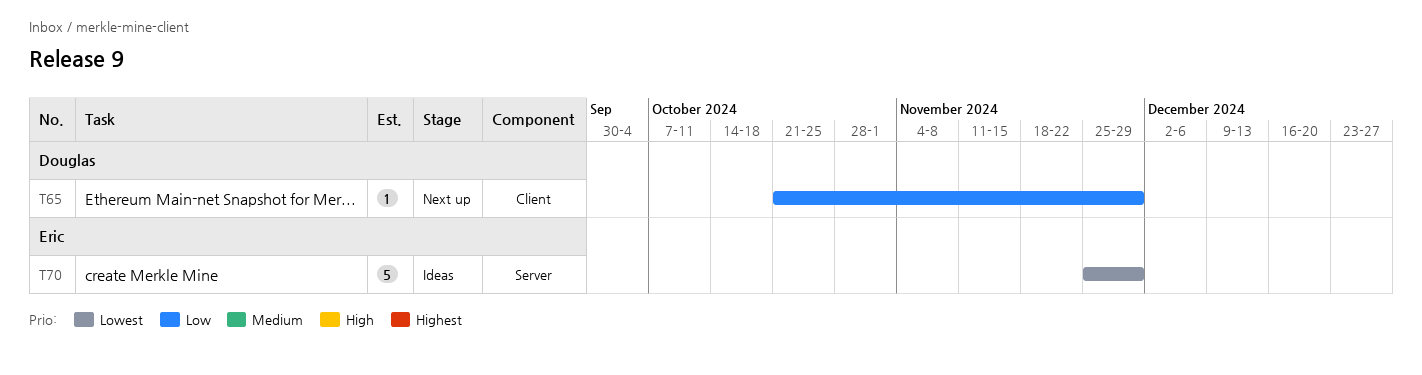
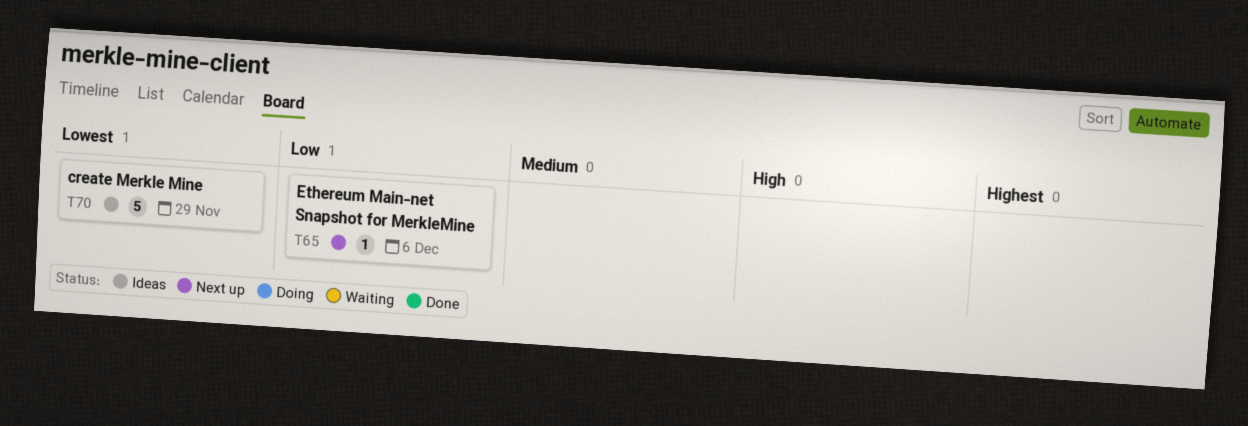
T65, due: Nov 29 -> Dec 6

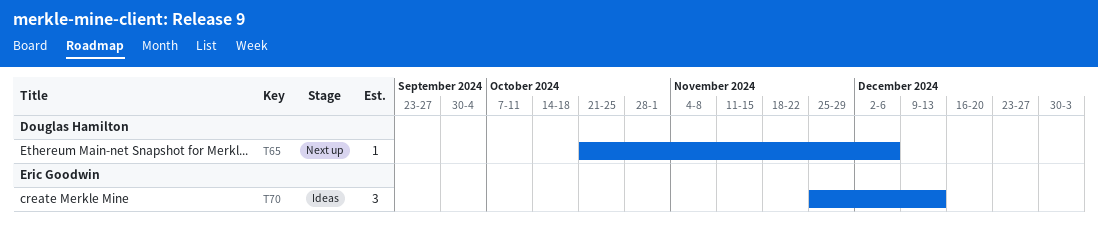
T70, estimate: 5 -> 3
T70, due: Nov 29 -> Dec 13

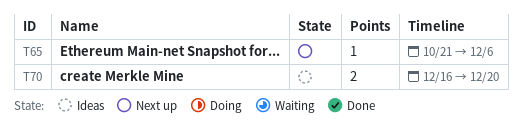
T70, estimate: 3 -> 2
T70, start: Nov 25 -> Dec 16
T70, due: Dec 13 -> Dec 20

